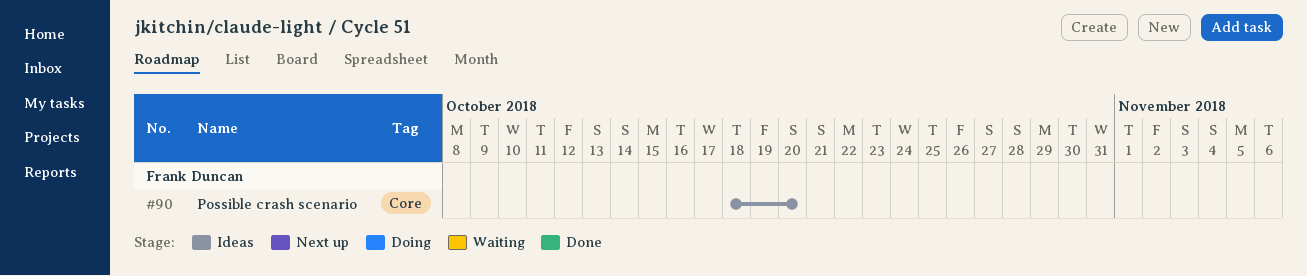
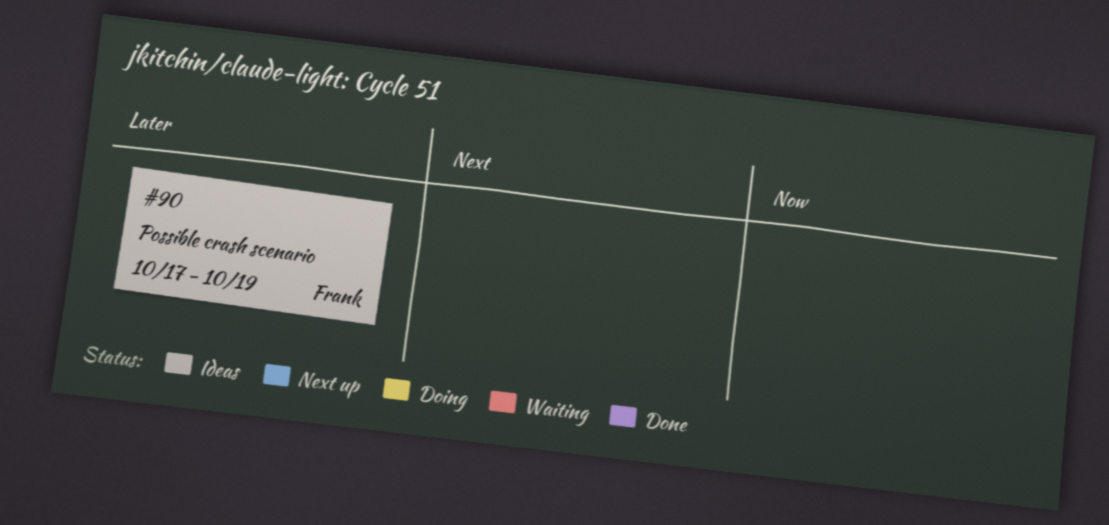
#90, start: Oct 18 -> Oct 17
#90, due: Oct 20 -> Oct 19

